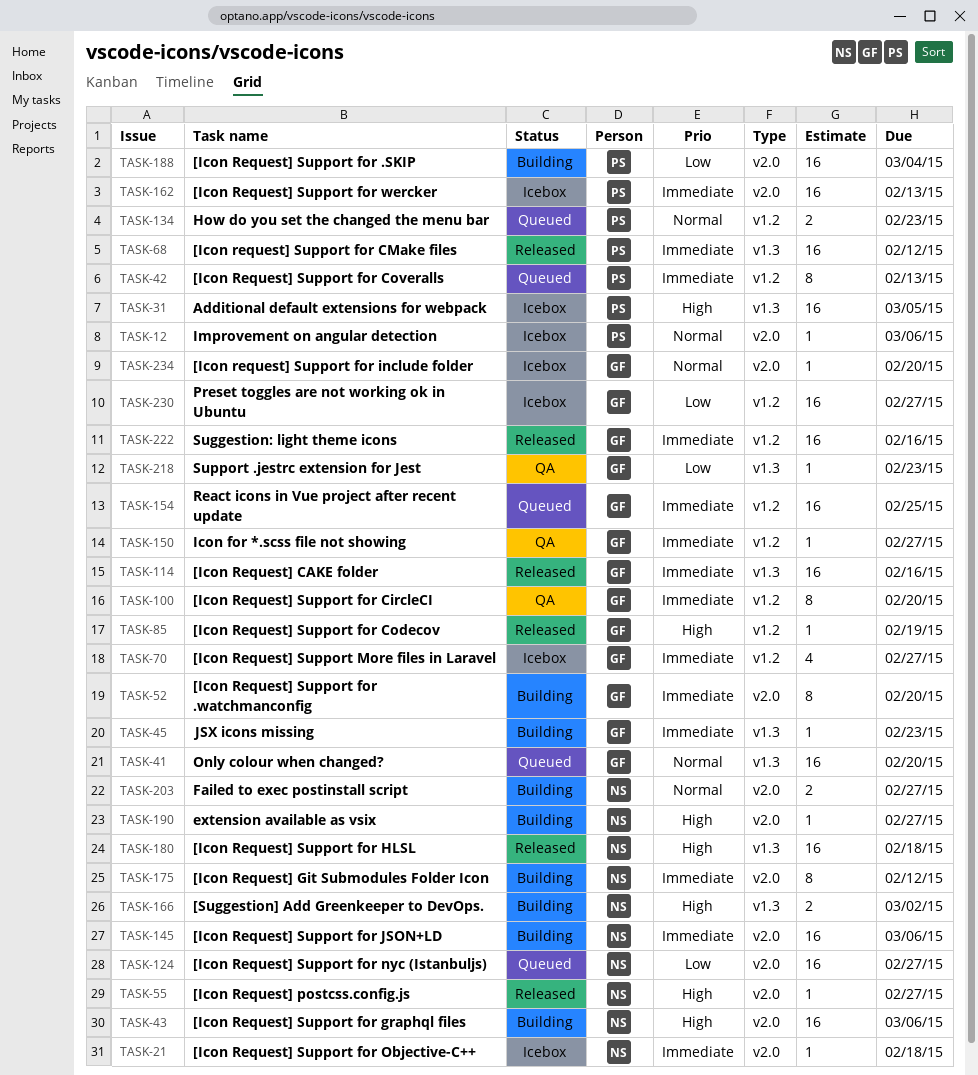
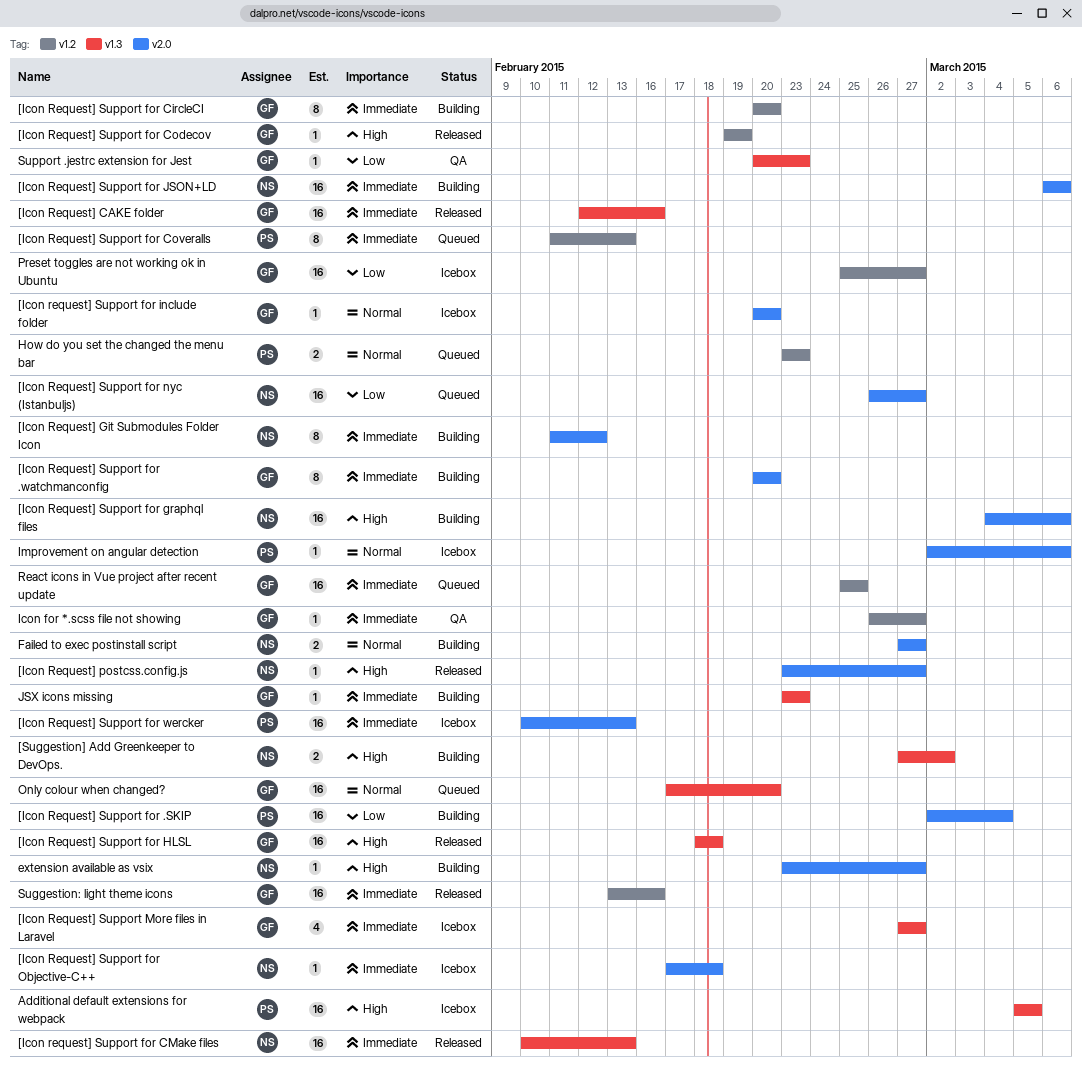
[Icon Request] Support for CircleCI, status: QA -> Building
[Icon request] Support for CMake files, owner: PS -> NS
[Icon request] Support for CMake files, due: Feb 12 -> Feb 13
[Icon Request] Support for HLSL, owner: NS -> GF
[Icon Request] Support More files in Laravel, label: v1.2 -> v1.3

